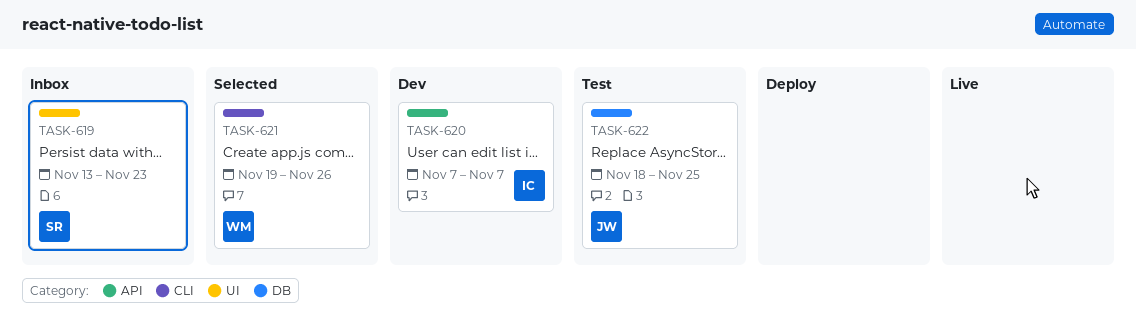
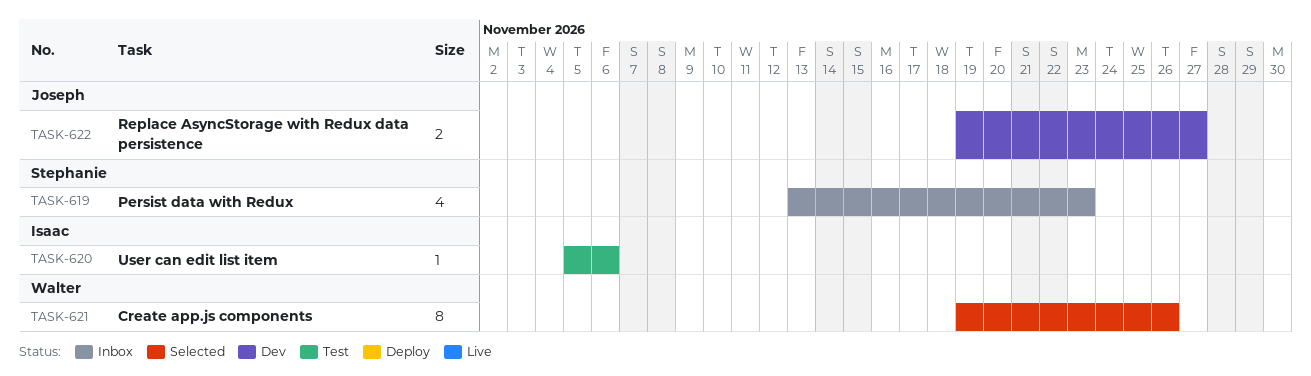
TASK-620, status: Dev -> Test
TASK-620, start: Nov 7 -> Nov 5
TASK-620, due: Nov 7 -> Nov 6
TASK-622, status: Test -> Dev
TASK-622, start: Nov 18 -> Nov 19
TASK-622, due: Nov 25 -> Nov 27

